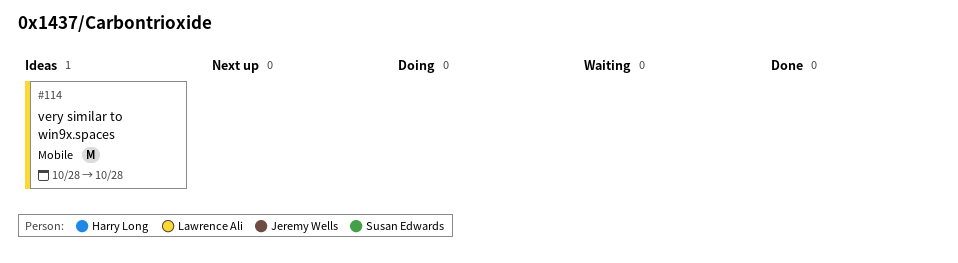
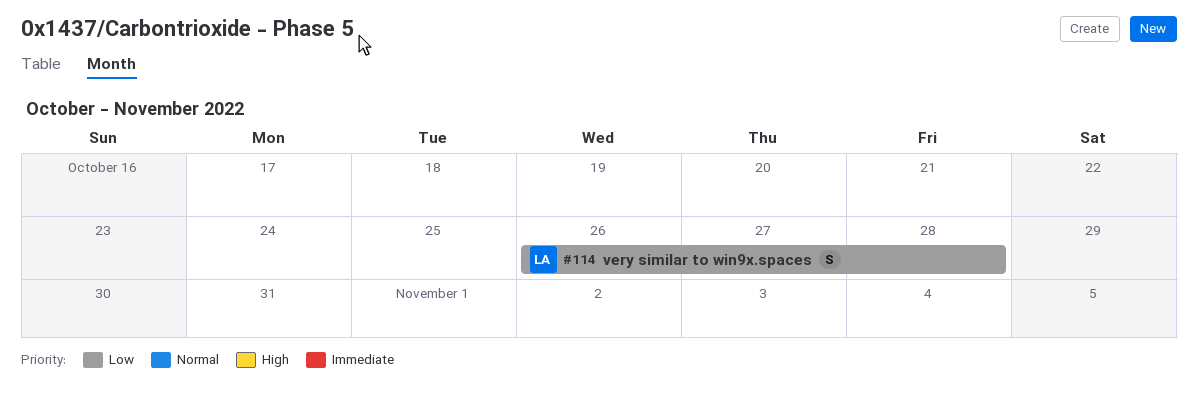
#114, estimate: M -> S
#114, start: Oct 28 -> Oct 26

